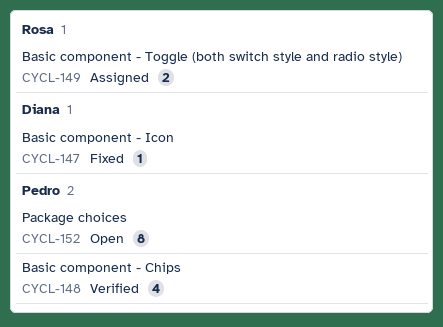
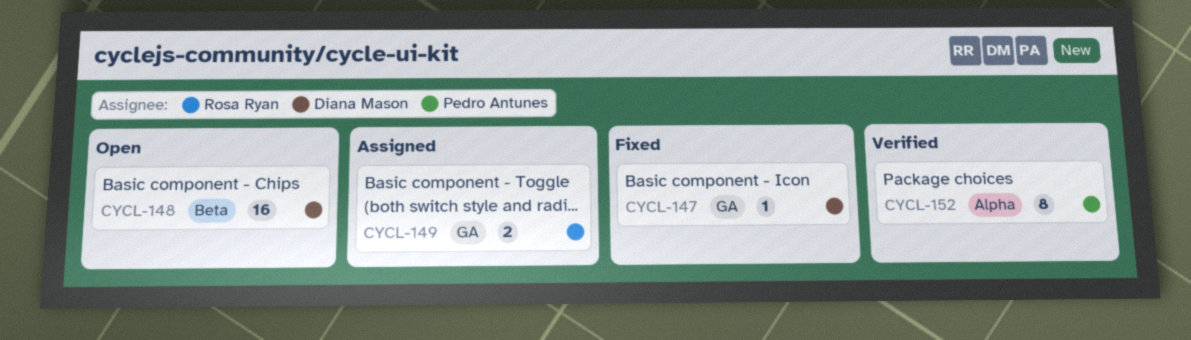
CYCL-148, status: Verified -> Open
CYCL-148, owner: Pedro Antunes -> Diana Mason
CYCL-148, estimate: 4 -> 16
CYCL-152, status: Open -> Verified

